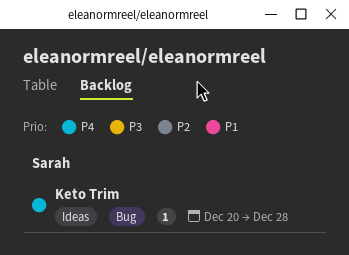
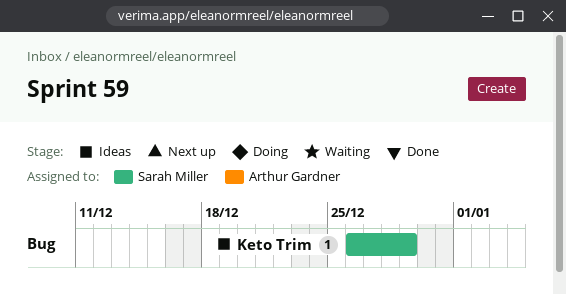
Keto Trim, start: Dec 20 -> Dec 26
Keto Trim, due: Dec 28 -> Dec 29

